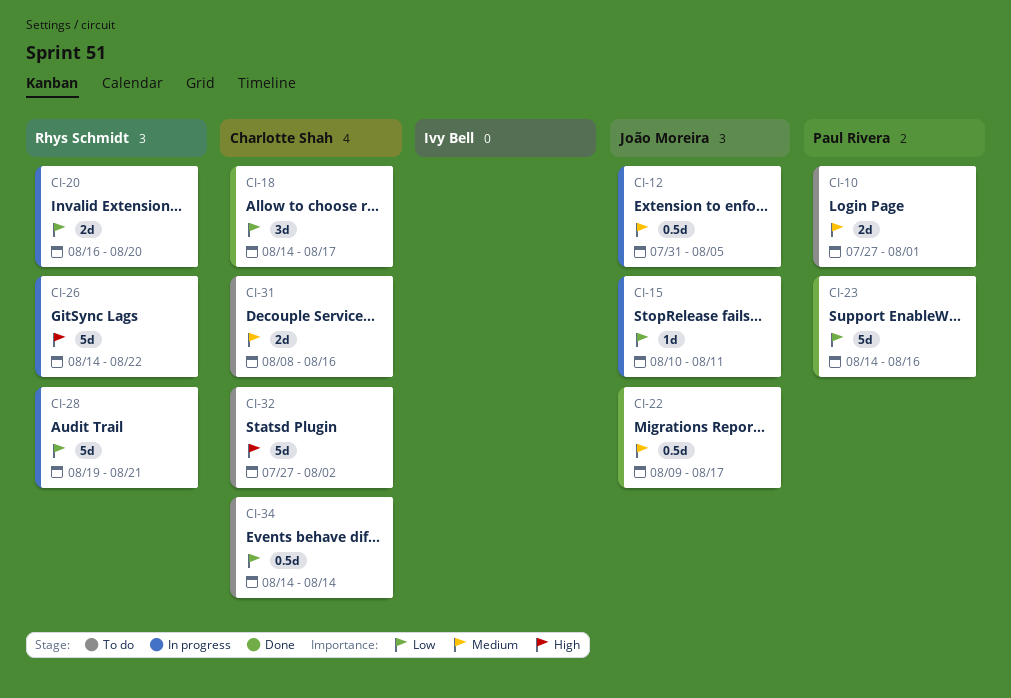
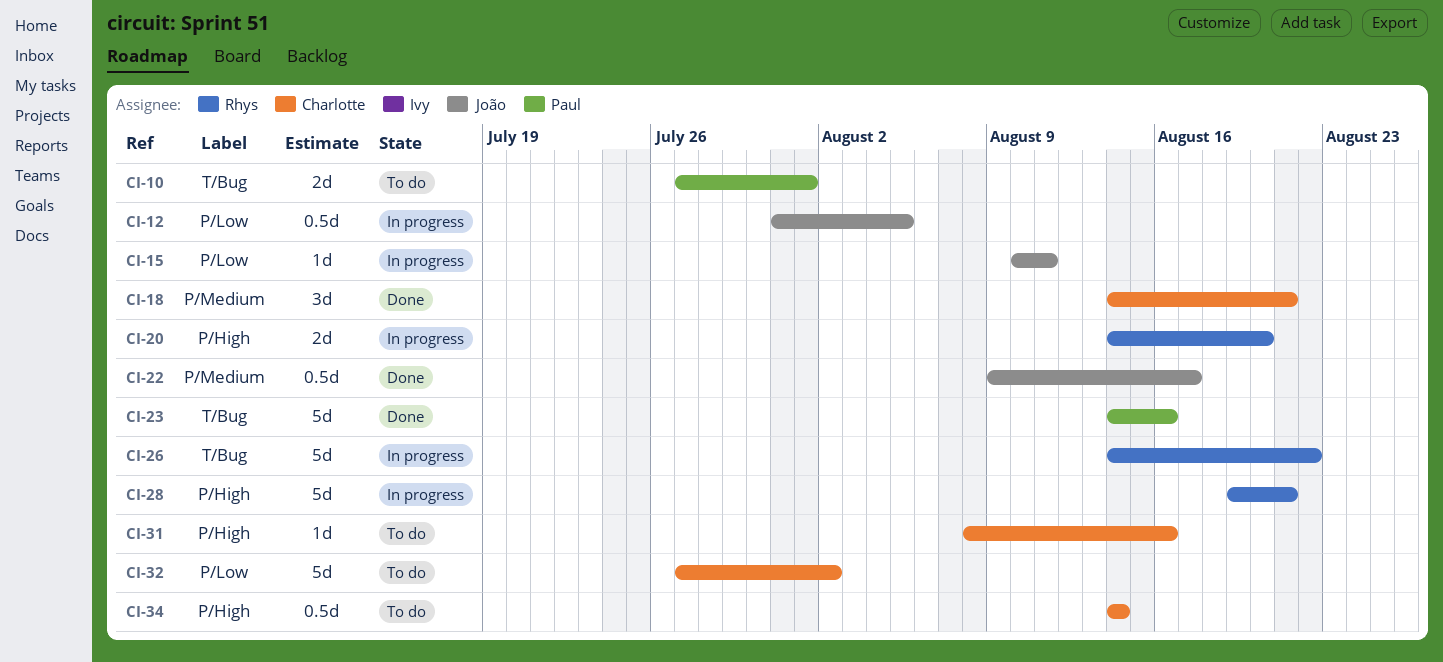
CI-18, due: Aug 17 -> Aug 21
CI-20, start: Aug 16 -> Aug 14
CI-31, estimate: 2d -> 1d

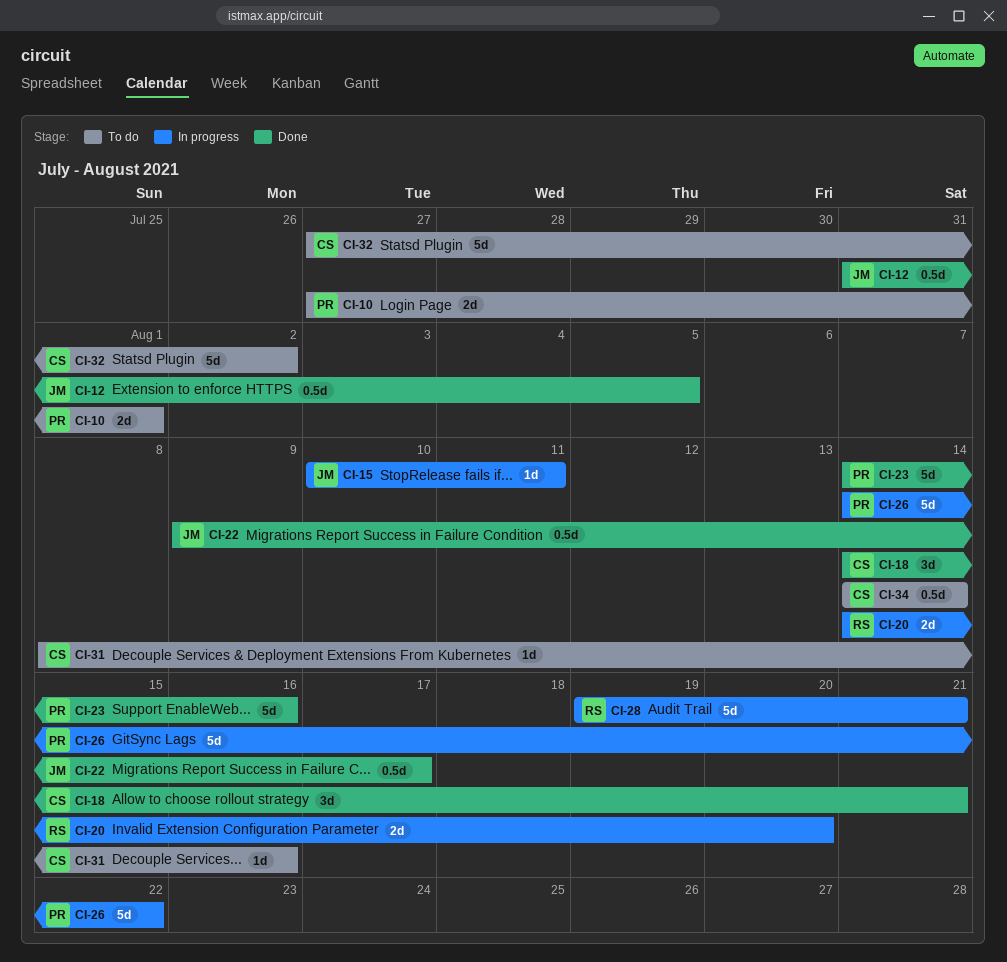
CI-12, status: In progress -> Done
CI-26, owner: Rhys -> Paul

